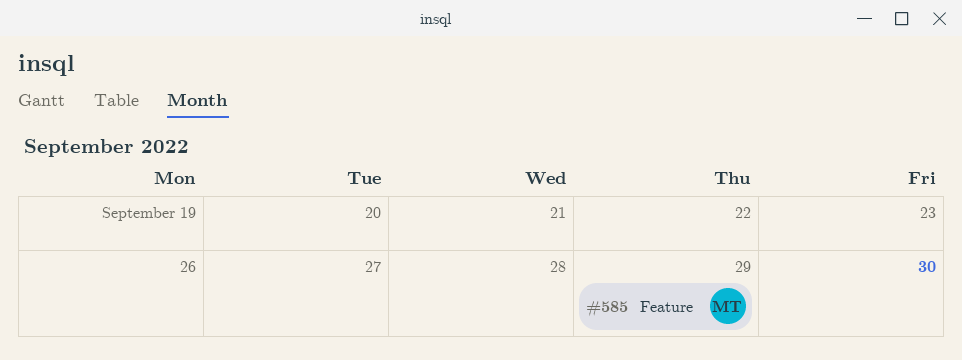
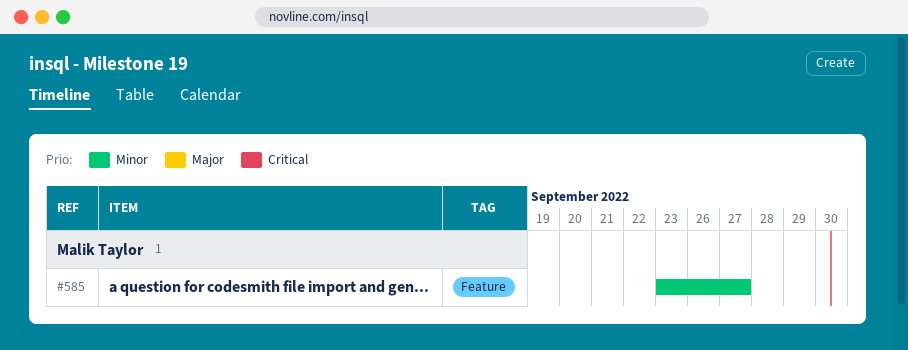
#585, due: Sep 29 -> Sep 27

